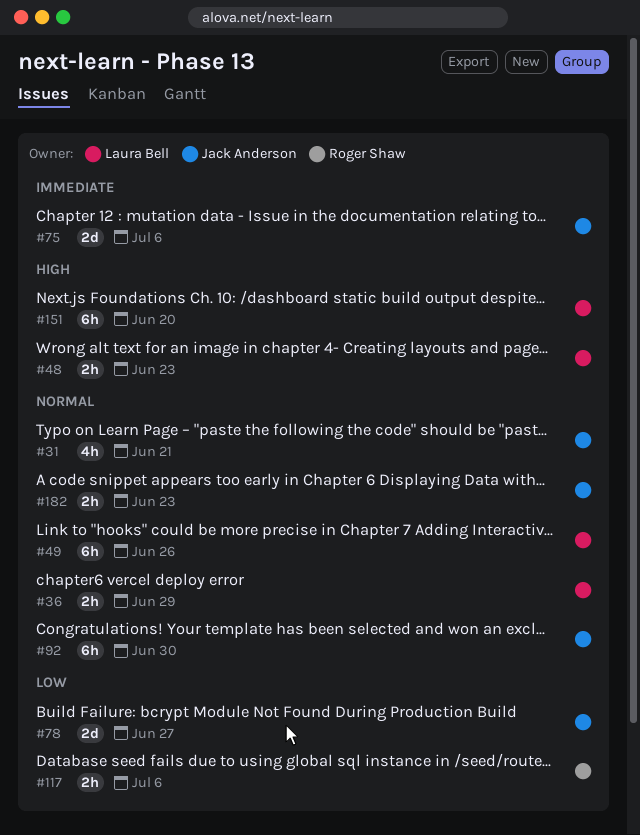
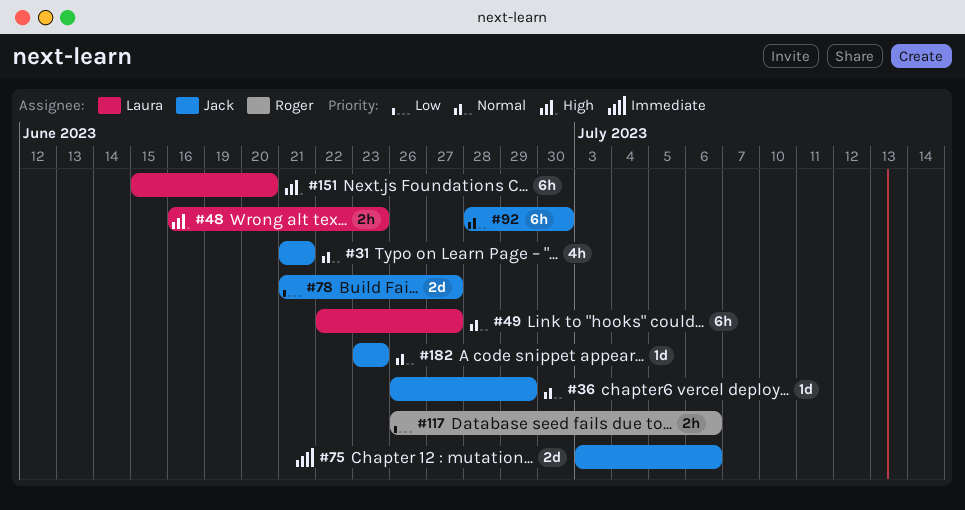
#36, owner: Laura Bell -> Jack Anderson
#36, estimate: 2h -> 1d
#49, due: Jun 26 -> Jun 27
#182, estimate: 2h -> 1d

